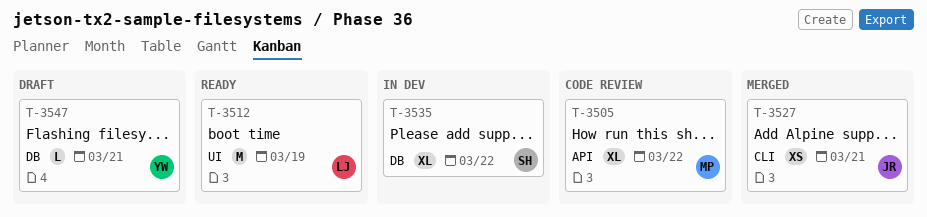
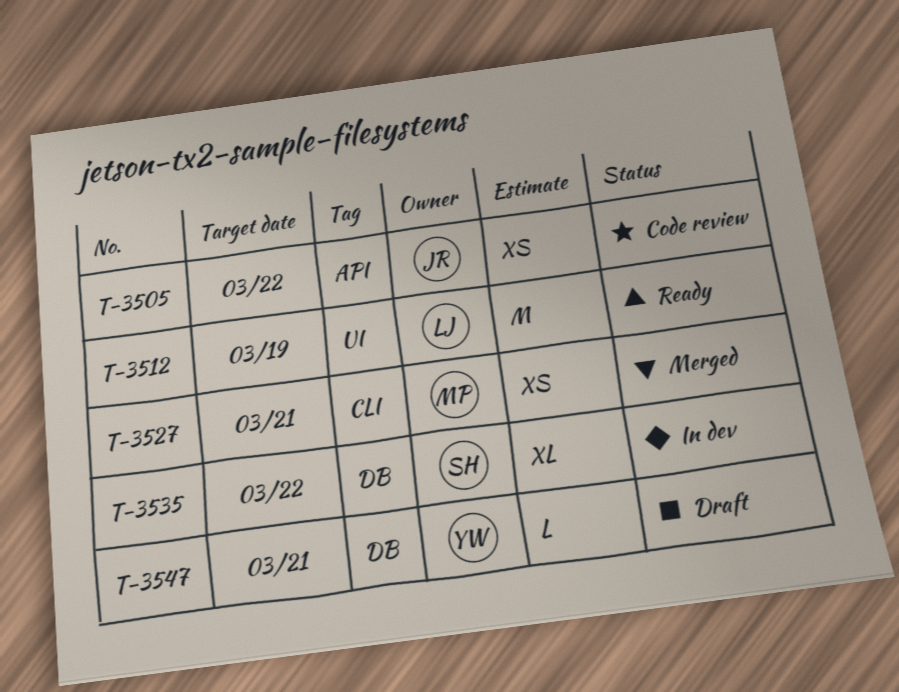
T-3505, owner: MP -> JR
T-3505, estimate: XL -> XS
T-3527, owner: JR -> MP

